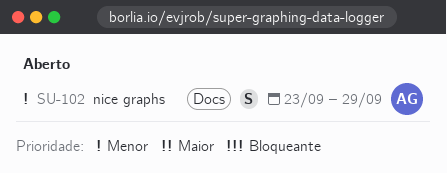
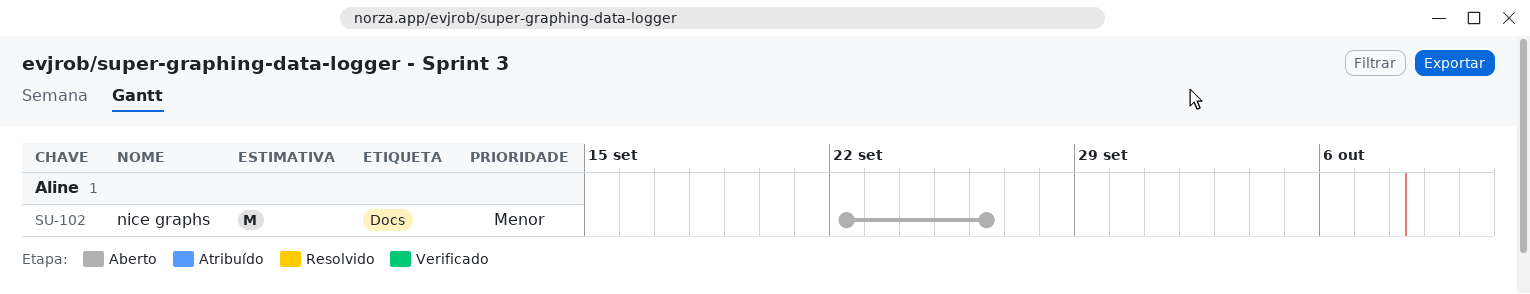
SU-102, estimate: S -> M
SU-102, start: Sep 23 -> Sep 22
SU-102, due: Sep 29 -> Sep 26

